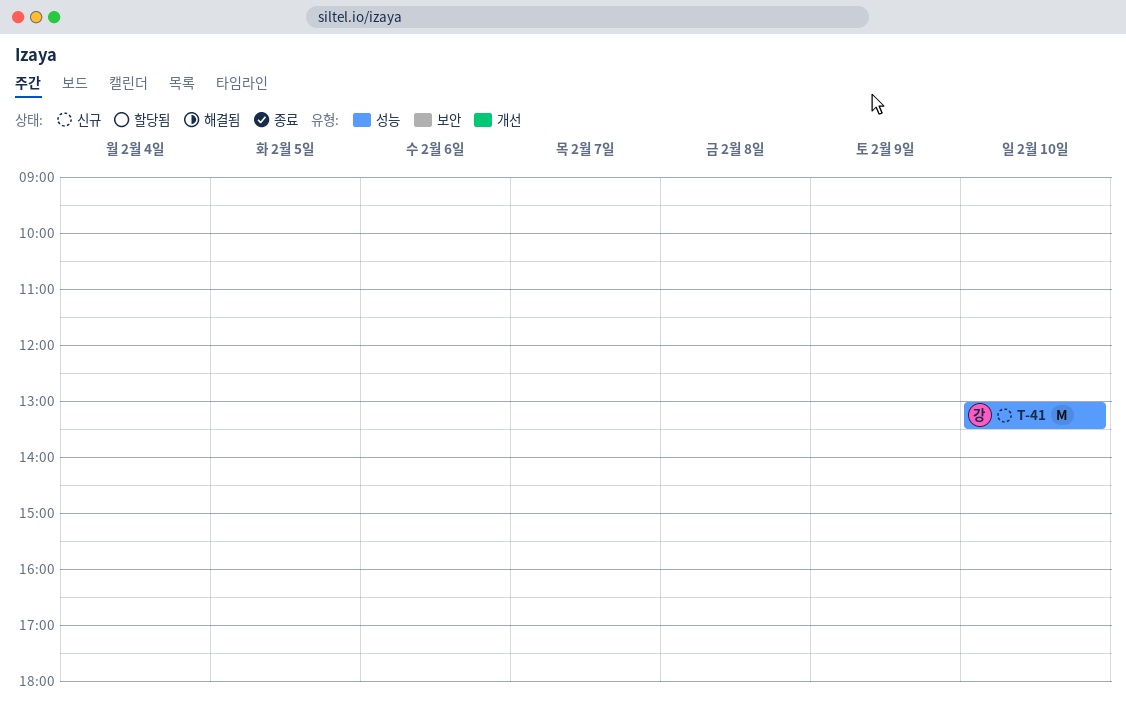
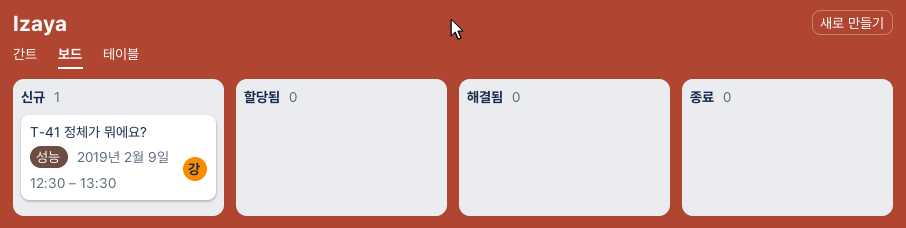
T-41, day: Feb 10 -> Feb 9
T-41, begins: 13:00 -> 12:30

